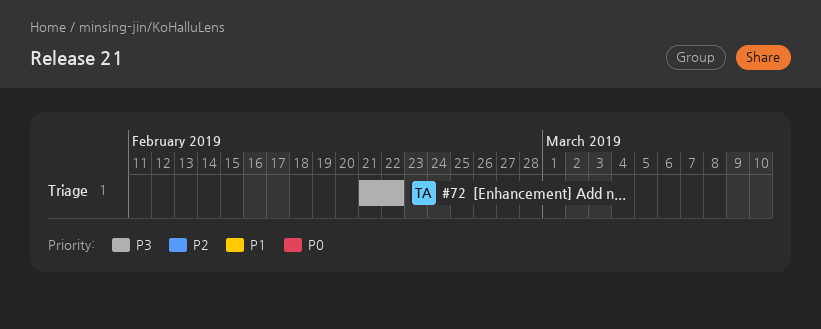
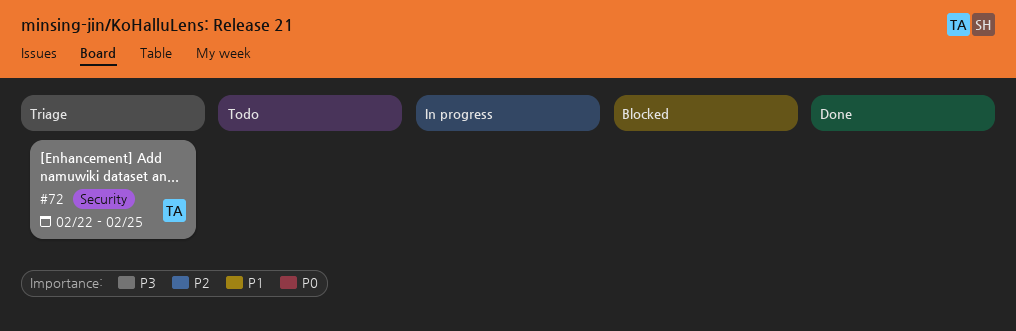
#72, start: Feb 21 -> Feb 22
#72, due: Feb 22 -> Feb 25

